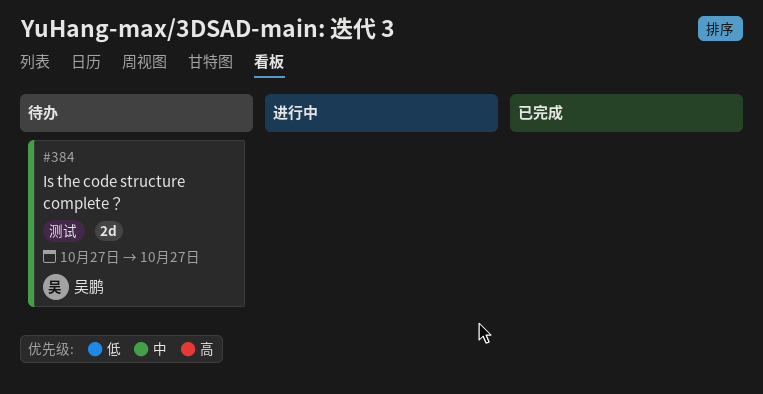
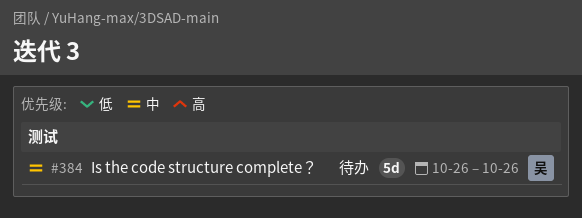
#384, estimate: 2d -> 5d
#384, start: Oct 27 -> Oct 26
#384, due: Oct 27 -> Oct 26

